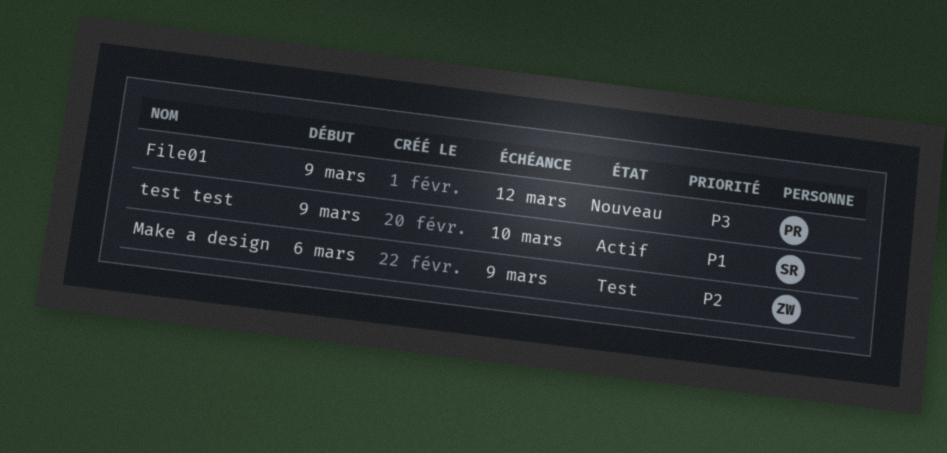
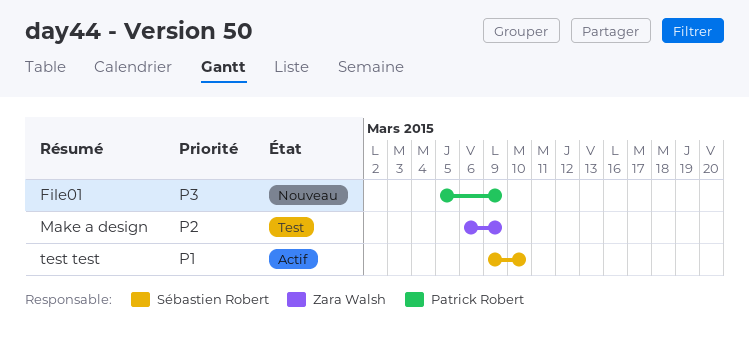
File01, start: Mar 9 -> Mar 5
File01, due: Mar 12 -> Mar 9

